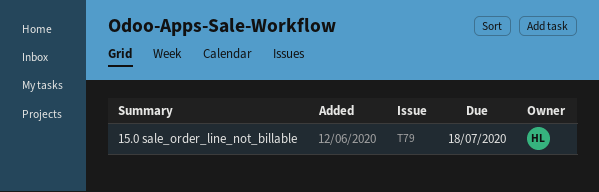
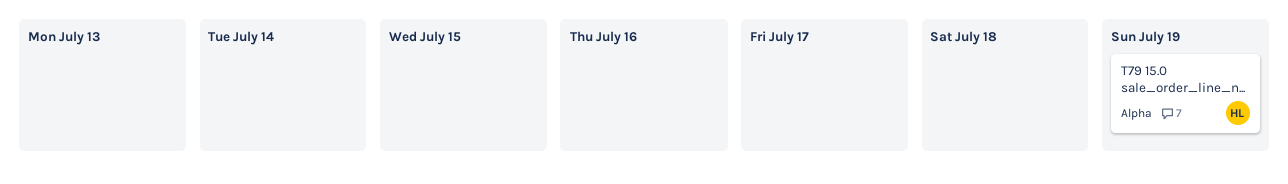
T79, due: Jul 18 -> Jul 19

